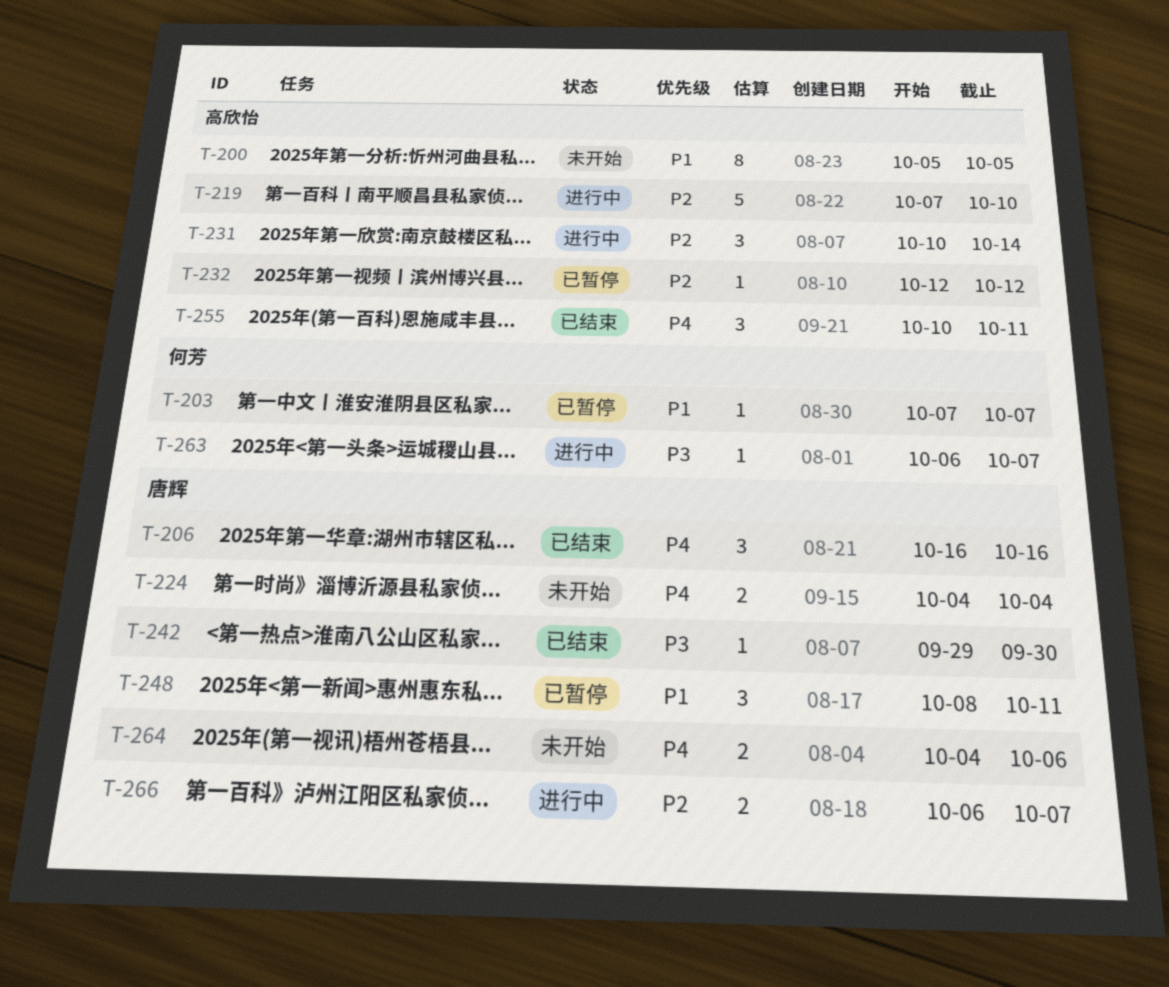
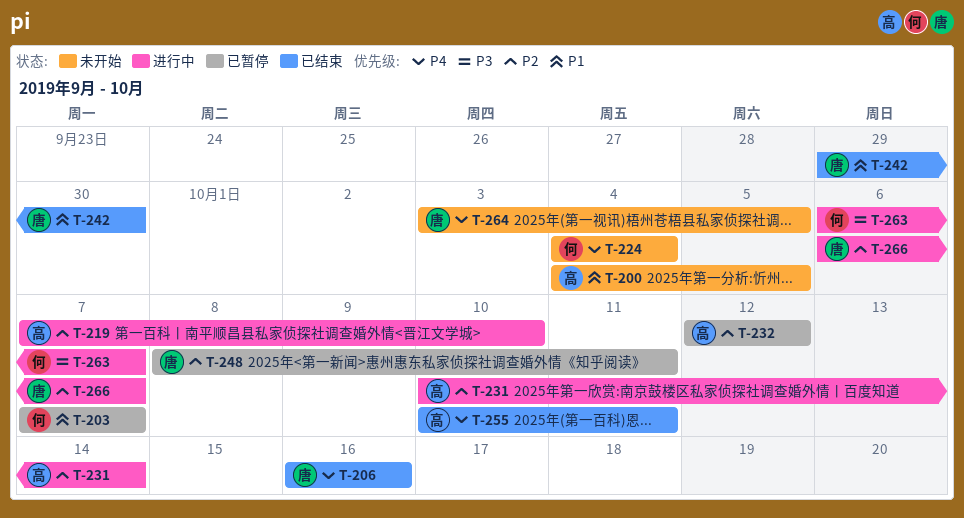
T-200, start: Oct 5 -> Oct 4
T-224, owner: 唐辉 -> 何芳
T-242, priority: P3 -> P1
T-248, priority: P1 -> P2
T-264, start: Oct 4 -> Oct 3
T-264, due: Oct 6 -> Oct 5

